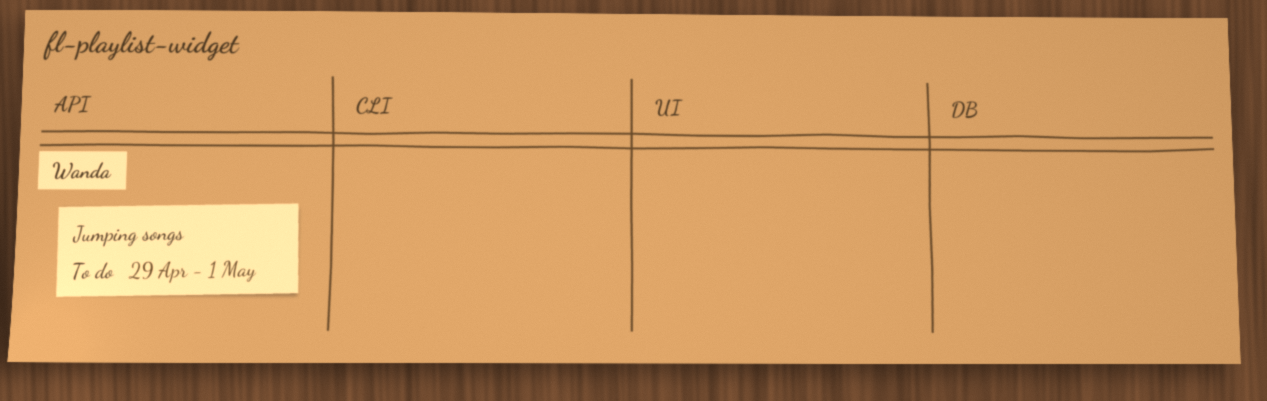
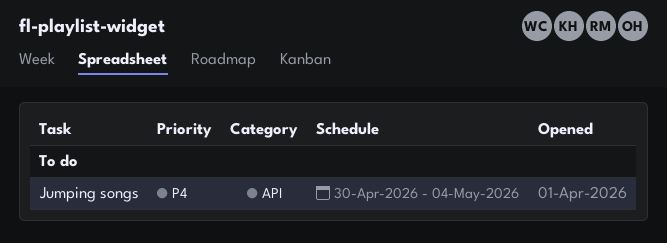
Jumping songs, start: Apr 29 -> Apr 30
Jumping songs, due: May 1 -> May 4

